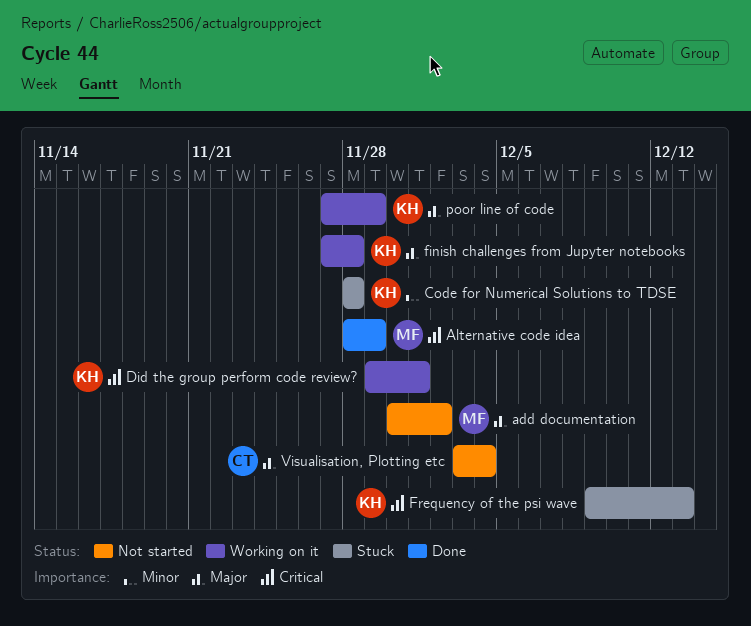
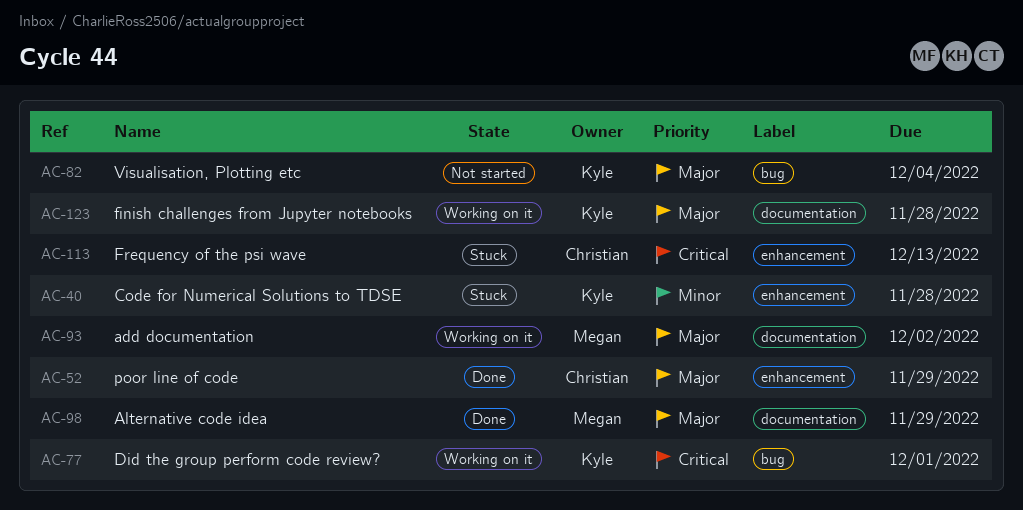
add documentation, status: Not started -> Working on it
Alternative code idea, priority: Critical -> Major
Frequency of the psi wave, owner: Kyle -> Christian
poor line of code, status: Working on it -> Done
poor line of code, owner: Kyle -> Christian
Visualisation, Plotting etc, owner: Christian -> Kyle

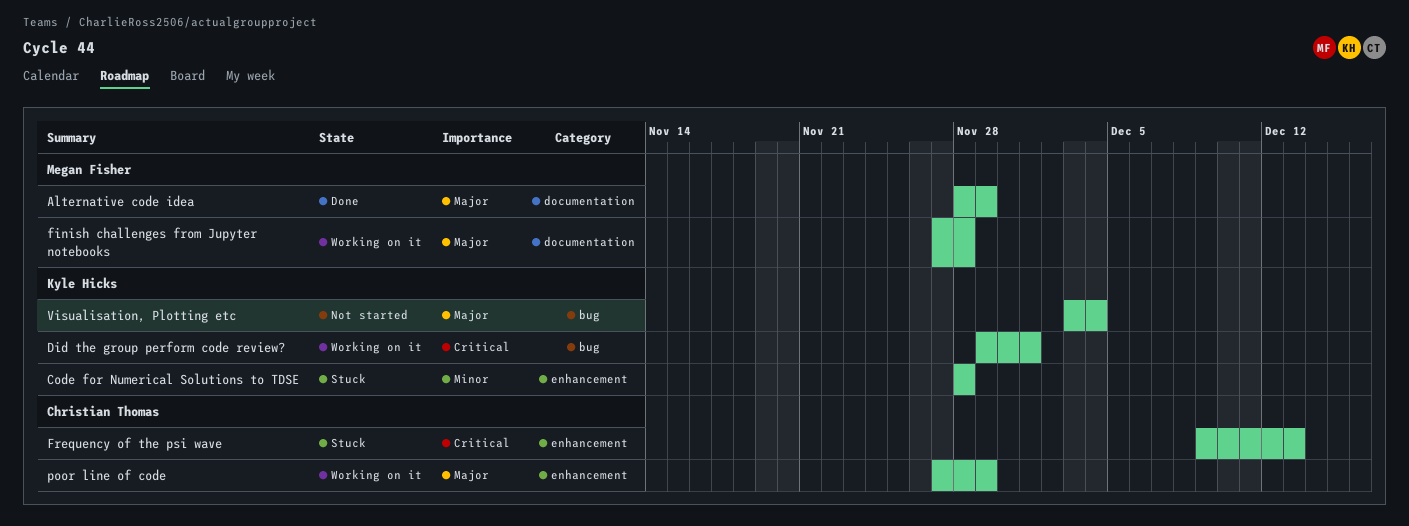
add documentation: present -> none
finish challenges from Jupyter notebooks, owner: Kyle Hicks -> Megan Fisher
poor line of code, status: Done -> Working on it

